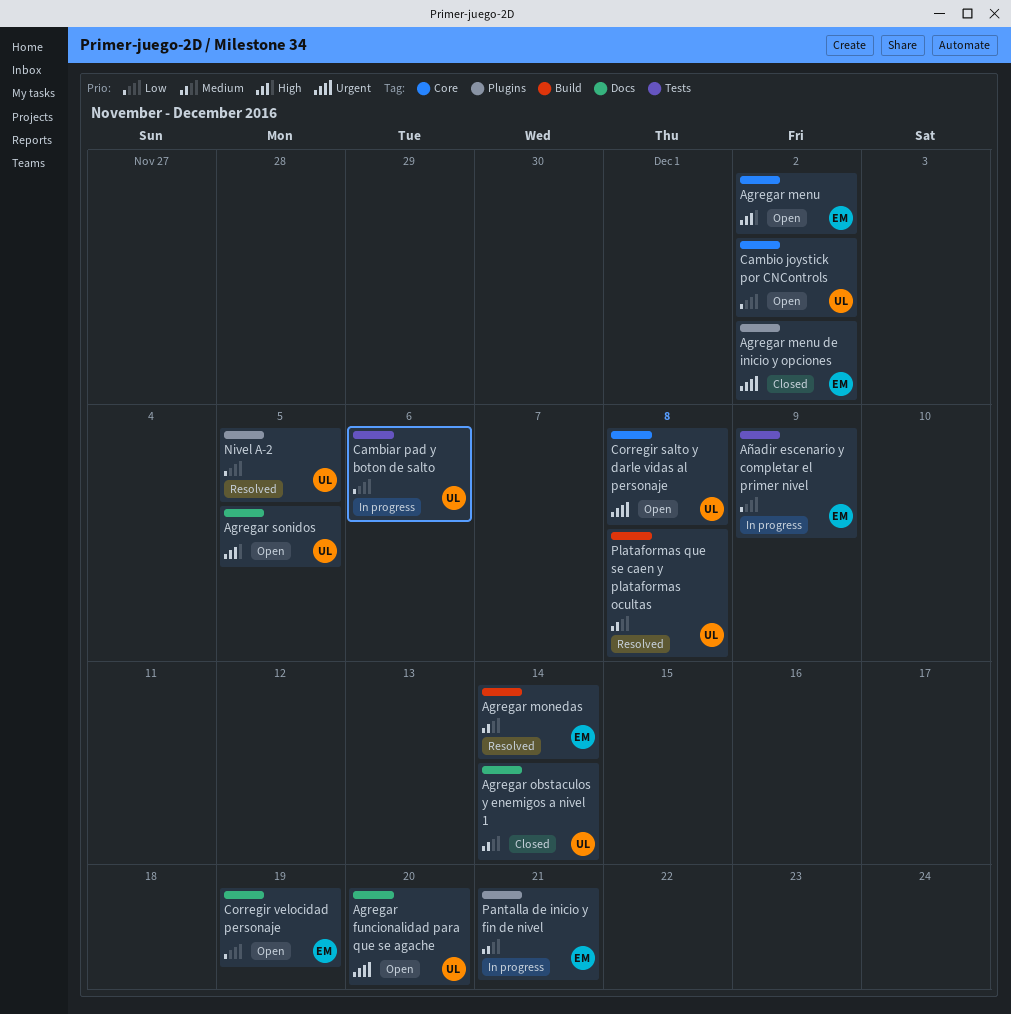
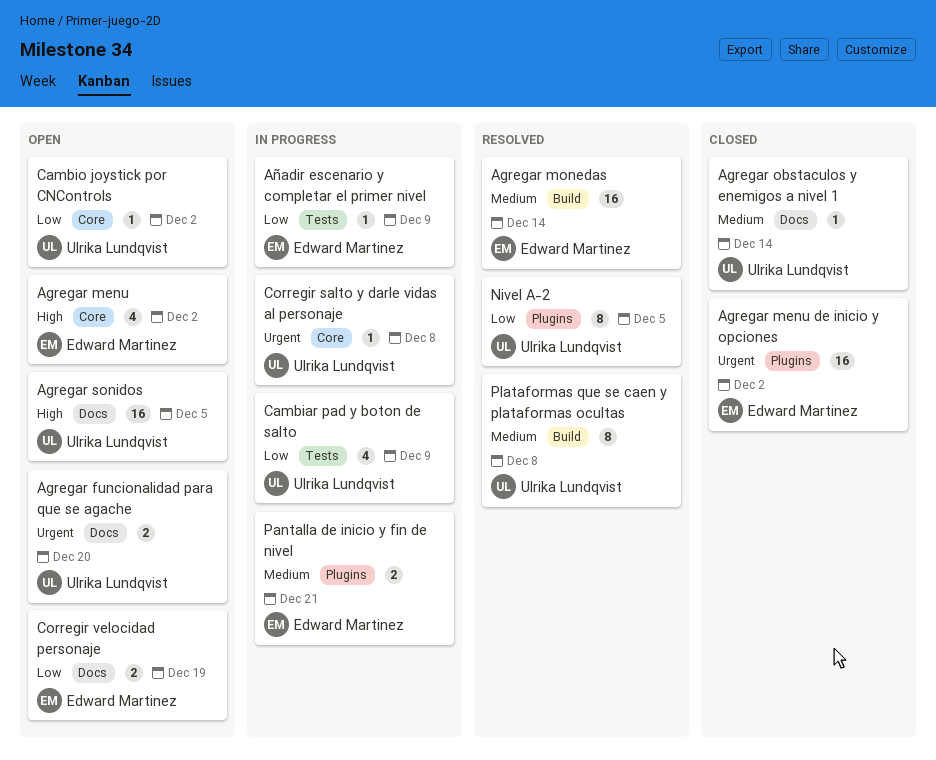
Cambiar pad y boton de salto, due: Dec 6 -> Dec 9
Corregir salto y darle vidas al personaje, status: Open -> In progress

